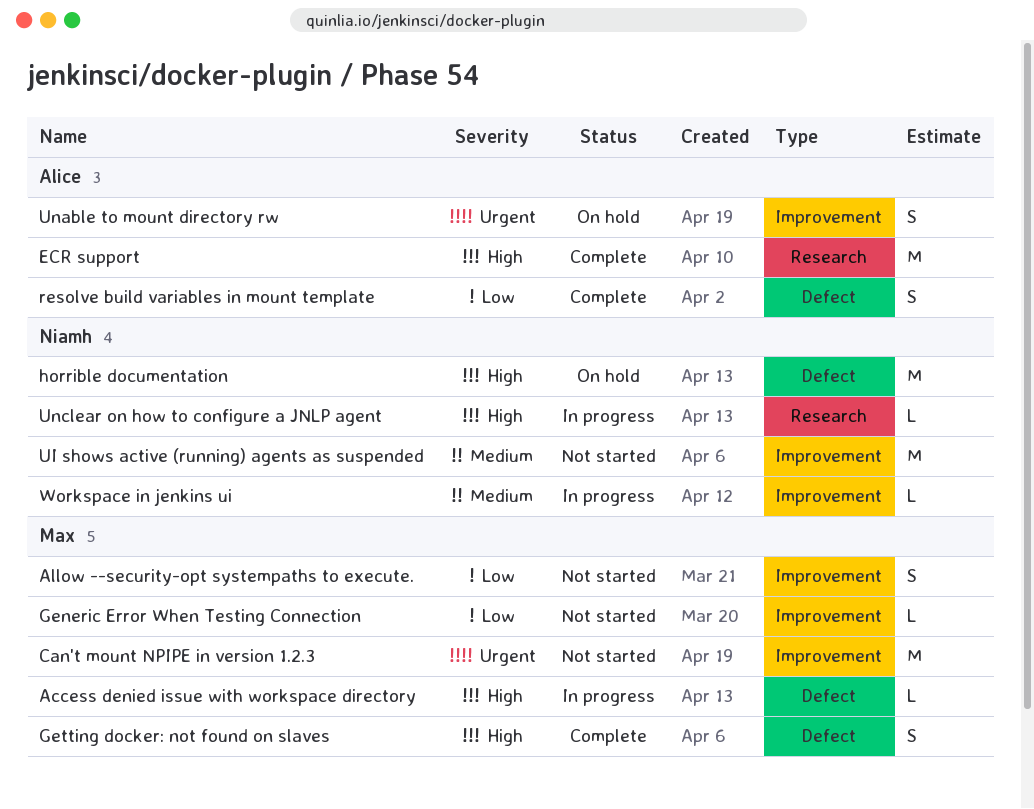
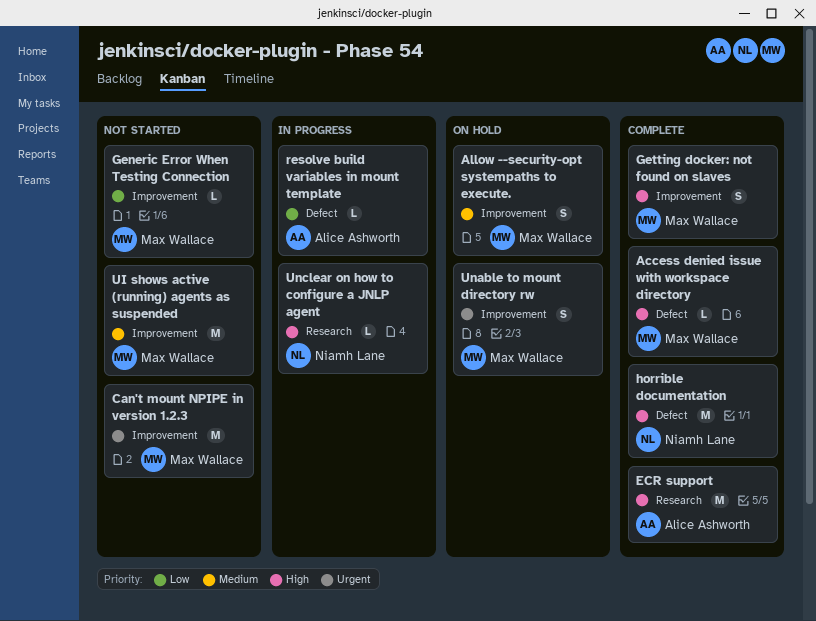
Access denied issue with workspace directory, status: In progress -> Complete
Allow --security-opt systempaths to execute., status: Not started -> On hold
Allow --security-opt systempaths to execute., priority: Low -> Medium
Getting docker: not found on slaves, label: Defect -> Improvement
horrible documentation, status: On hold -> Complete
resolve build variables in mount template, status: Complete -> In progress
resolve build variables in mount template, estimate: S -> L
UI shows active (running) agents as suspended, owner: Niamh Lane -> Max Wallace
Unable to mount directory rw, owner: Alice Ashworth -> Max Wallace
Workspace in jenkins ui: present -> none

